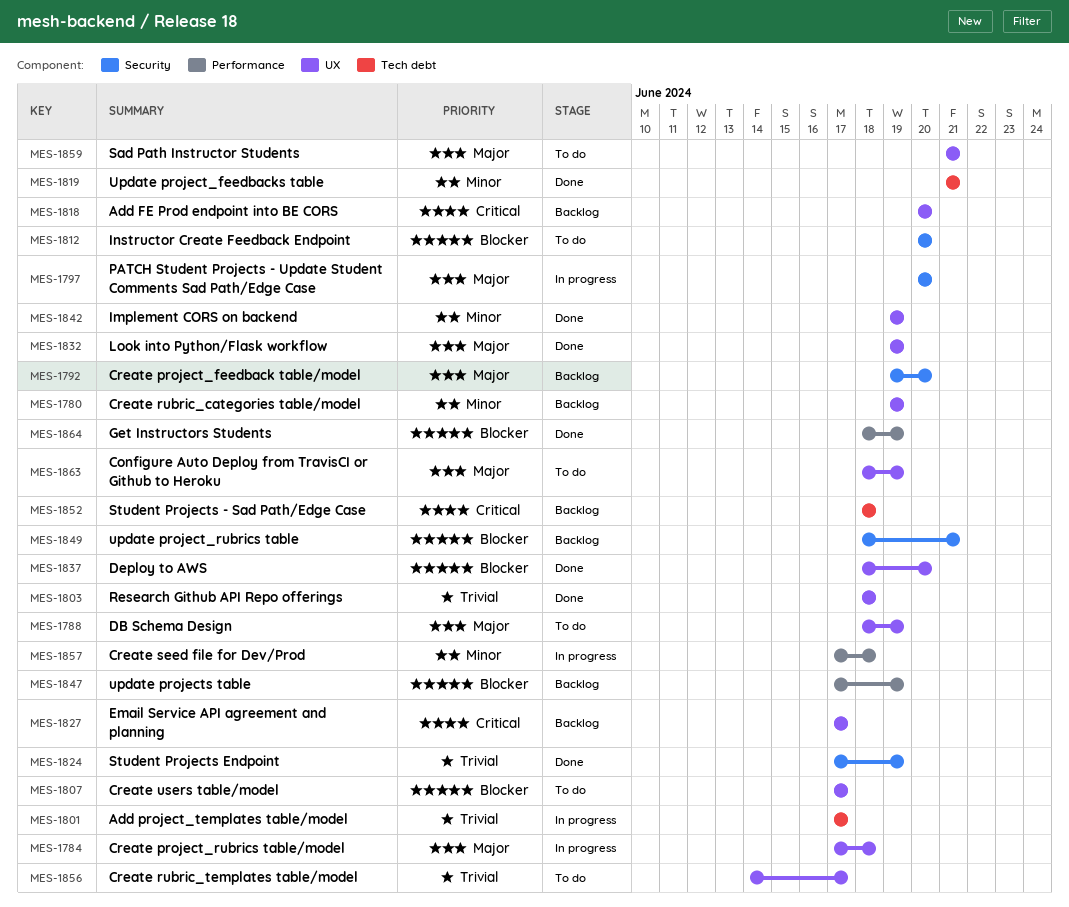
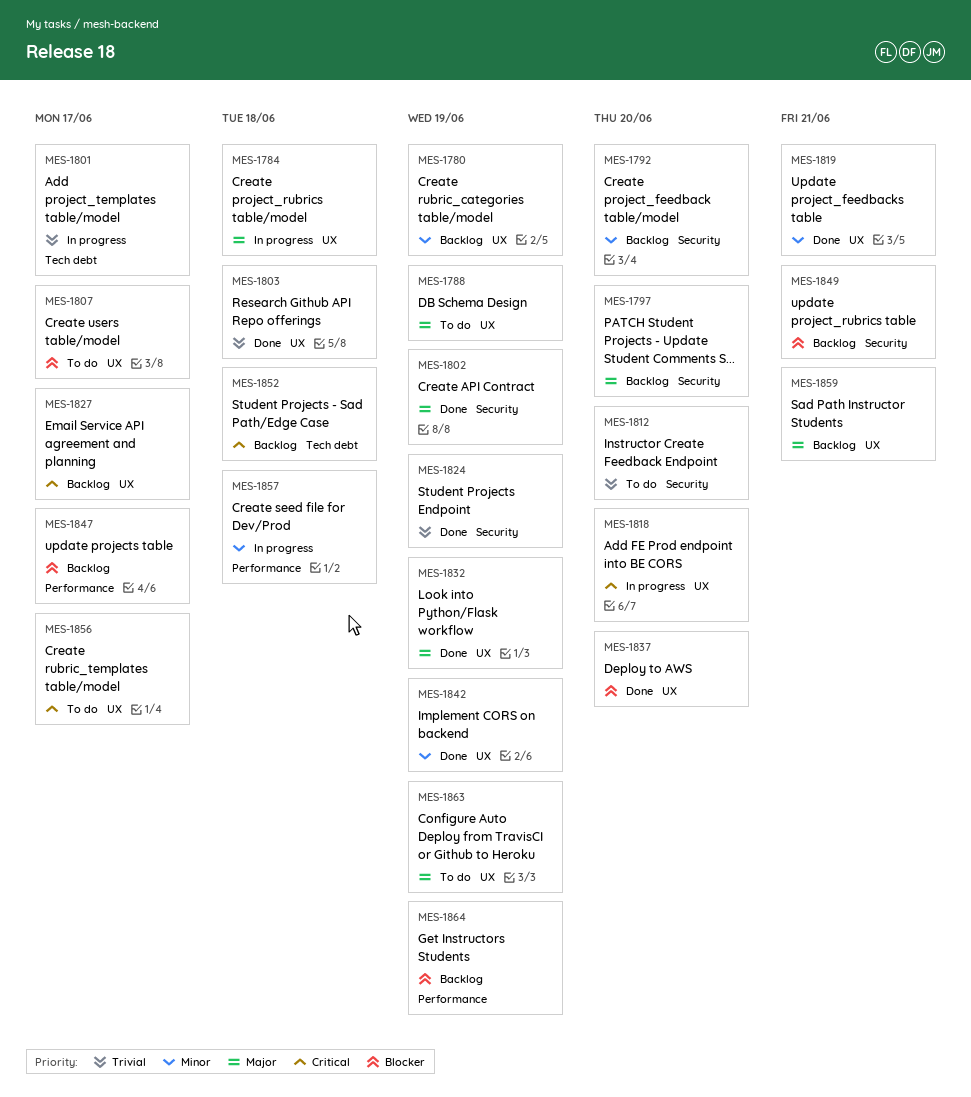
MES-1792, priority: Major -> Minor
MES-1797, status: In progress -> Backlog
MES-1802: none -> present
MES-1812, priority: Blocker -> Trivial
MES-1818, status: Backlog -> In progress
MES-1819, label: Tech debt -> UX
MES-1847, due: Jun 19 -> Jun 17
MES-1856, priority: Trivial -> Critical
MES-1859, status: To do -> Backlog
MES-1864, status: Done -> Backlog

